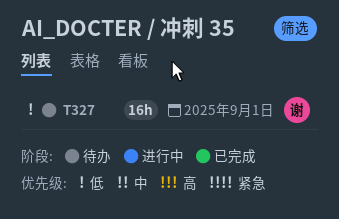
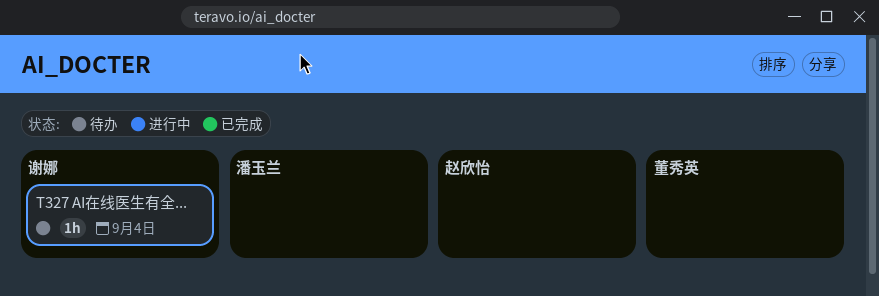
T327, estimate: 16h -> 1h
T327, due: Sep 1 -> Sep 4

